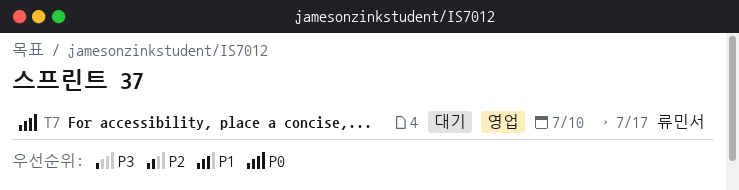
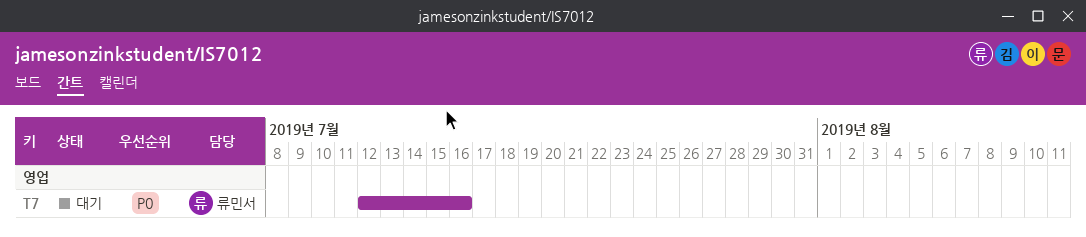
T7, start: Jul 10 -> Jul 12
T7, due: Jul 17 -> Jul 16

